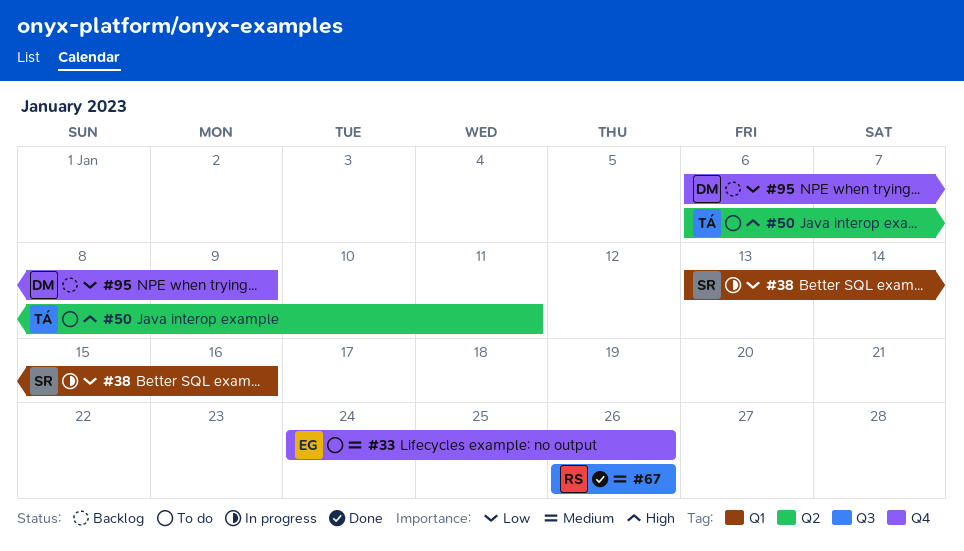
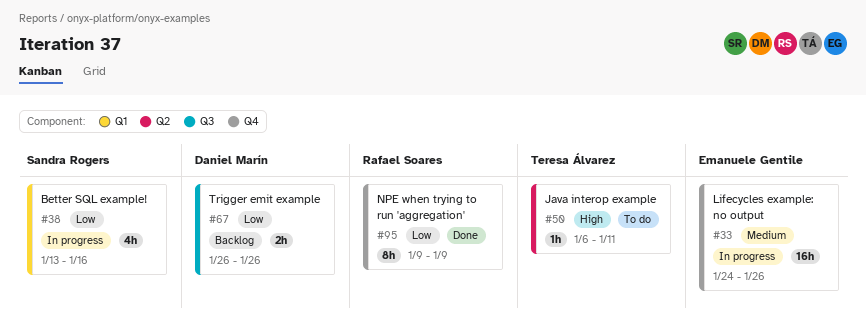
#33, status: To do -> In progress
#67, status: Done -> Backlog
#67, owner: Rafael Soares -> Daniel Marín
#67, priority: Medium -> Low
#95, status: Backlog -> Done
#95, owner: Daniel Marín -> Rafael Soares
#95, start: Jan 6 -> Jan 9

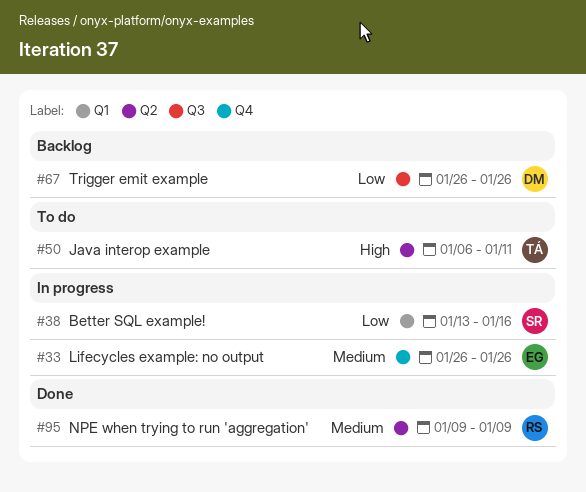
#33, start: Jan 24 -> Jan 26
#95, priority: Low -> Medium
#95, label: Q4 -> Q2

